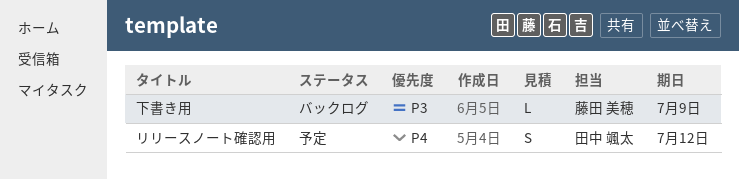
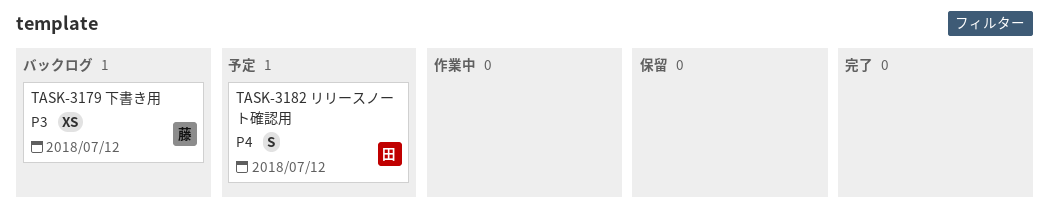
下書き用, estimate: L -> XS
下書き用, due: Jul 9 -> Jul 12

